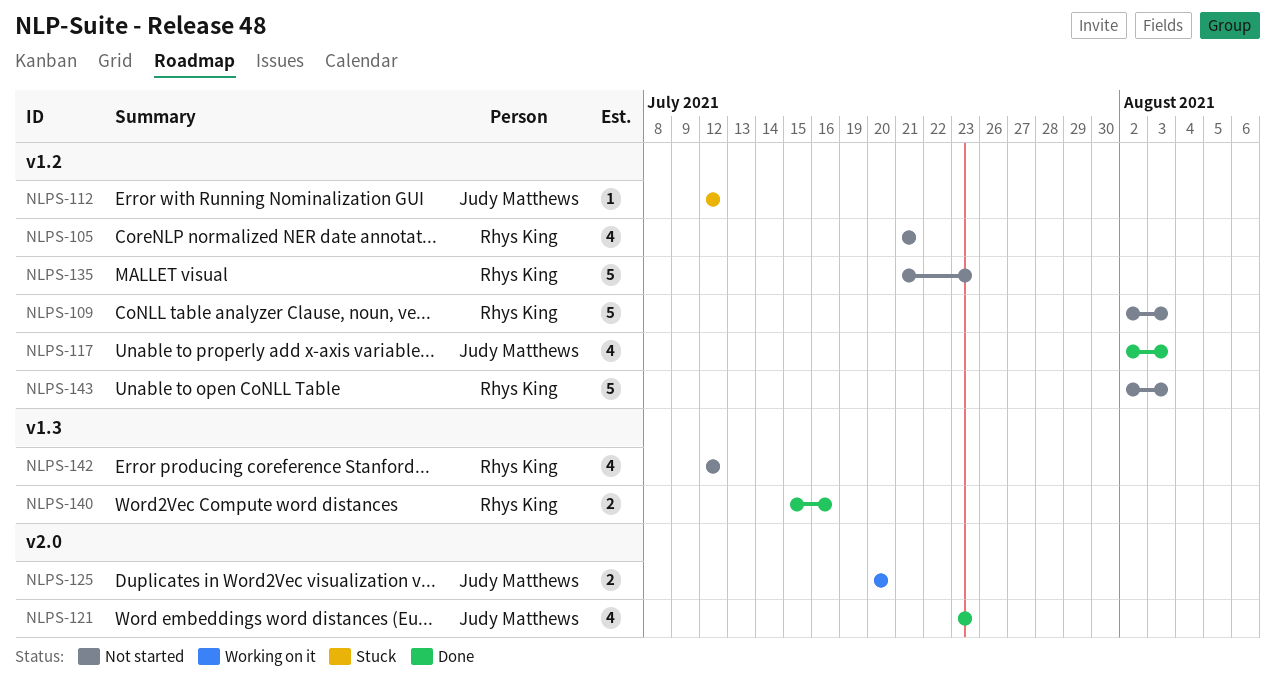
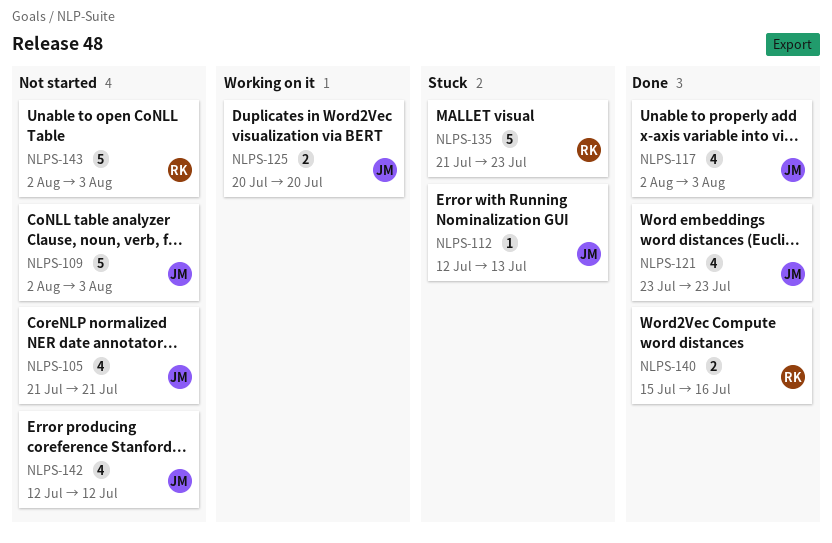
NLPS-105, owner: Rhys King -> Judy Matthews
NLPS-109, owner: Rhys King -> Judy Matthews
NLPS-112, due: Jul 12 -> Jul 13
NLPS-135, status: Not started -> Stuck
NLPS-142, owner: Rhys King -> Judy Matthews

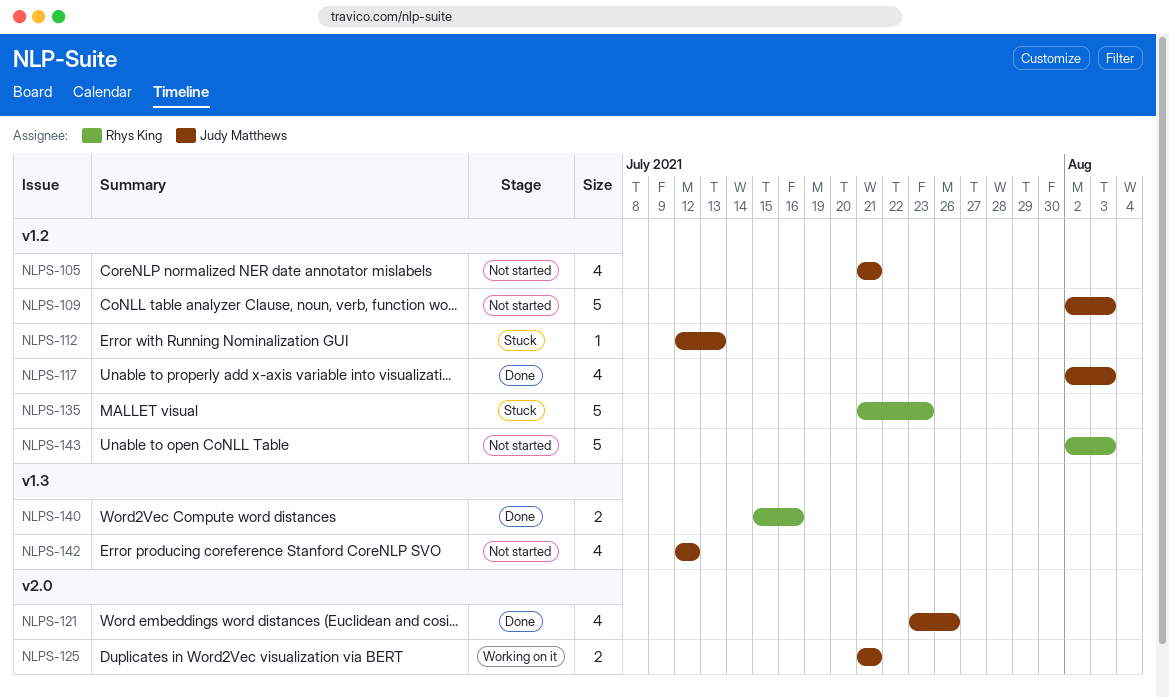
NLPS-121, due: Jul 23 -> Jul 26
NLPS-125, start: Jul 20 -> Jul 21
NLPS-125, due: Jul 20 -> Jul 21

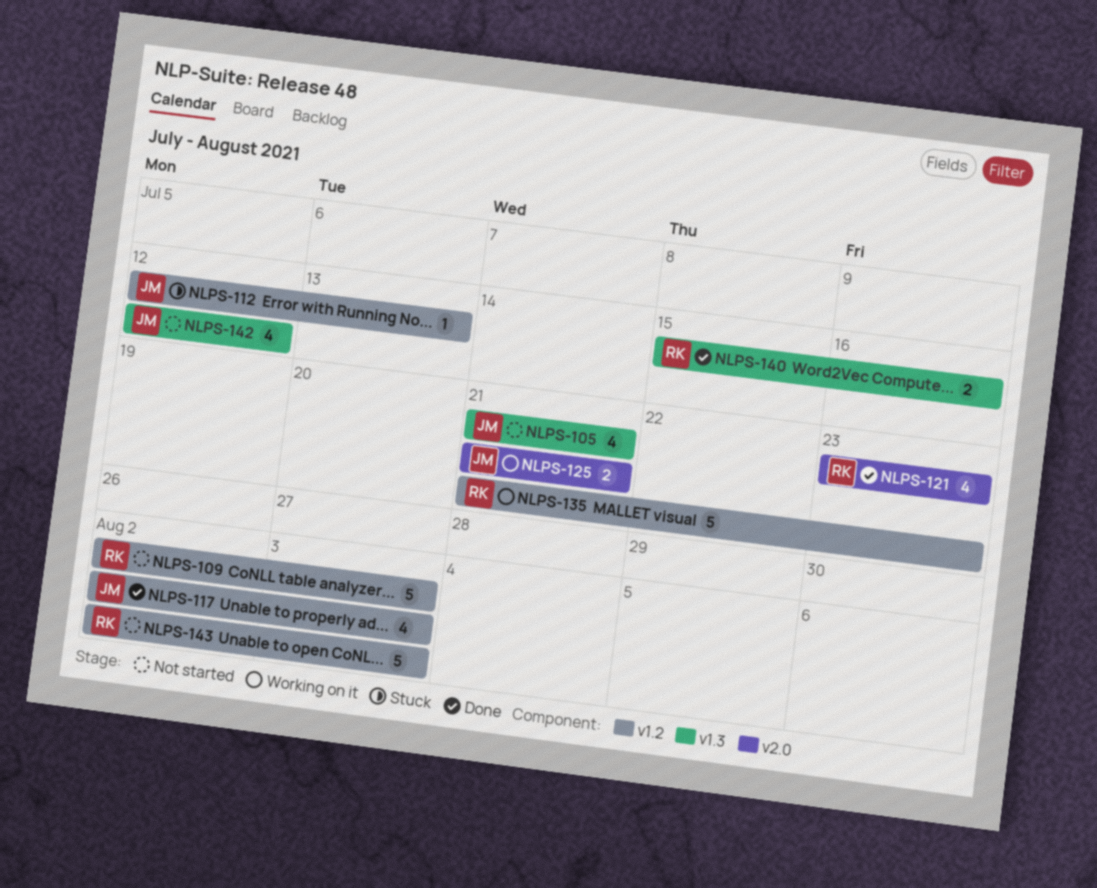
NLPS-105, label: v1.2 -> v1.3
NLPS-109, owner: Judy Matthews -> Rhys King
NLPS-121, owner: Judy Matthews -> Rhys King
NLPS-121, due: Jul 26 -> Jul 23
NLPS-135, status: Stuck -> Working on it

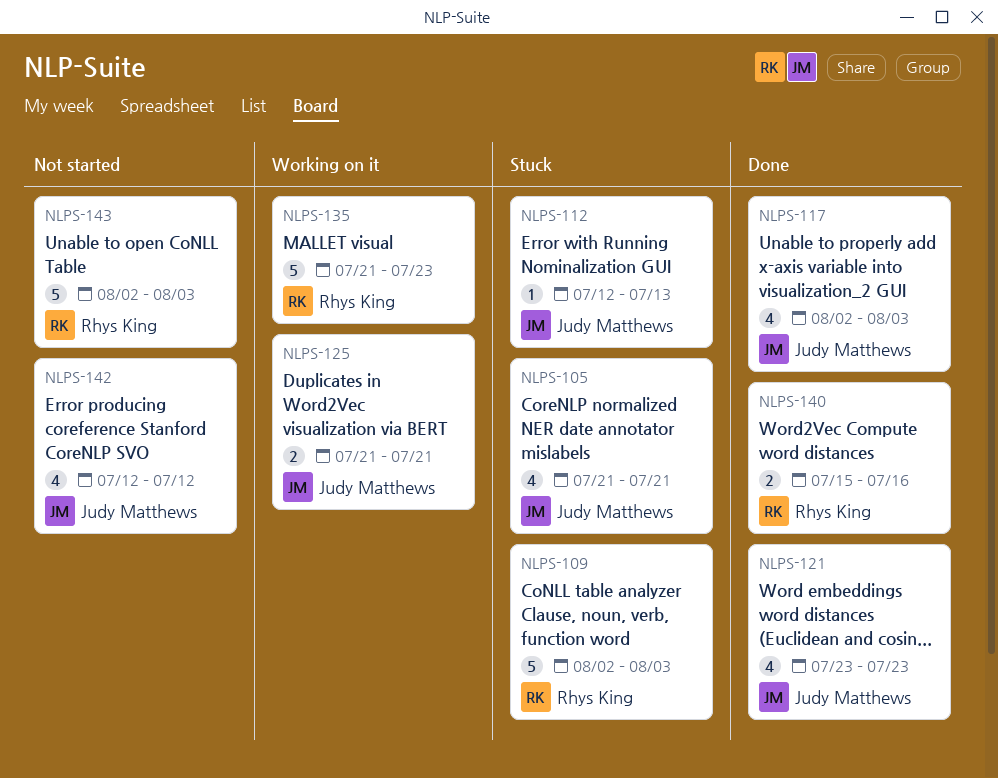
NLPS-105, status: Not started -> Stuck
NLPS-109, status: Not started -> Stuck
NLPS-121, owner: Rhys King -> Judy Matthews

